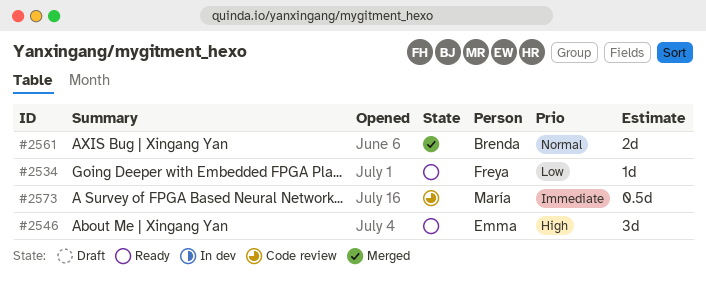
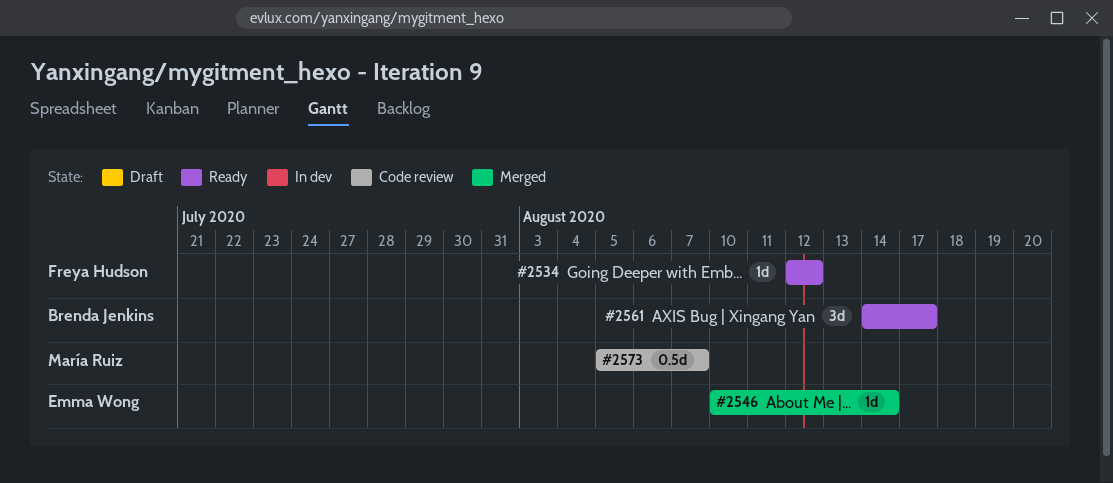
#2546, status: Ready -> Merged
#2546, estimate: 3d -> 1d
#2561, status: Merged -> Ready
#2561, estimate: 2d -> 3d

